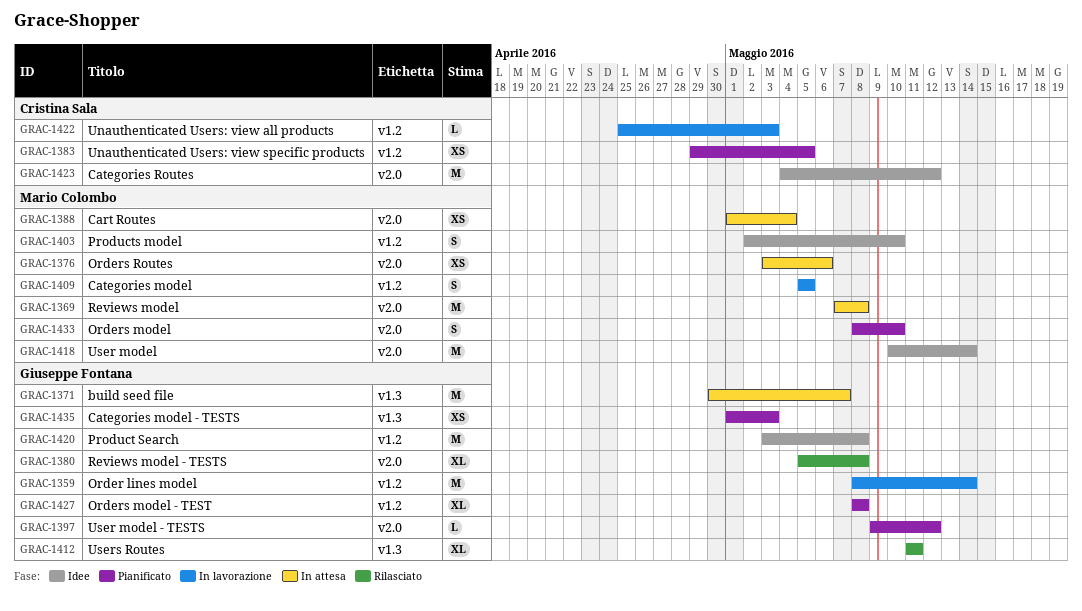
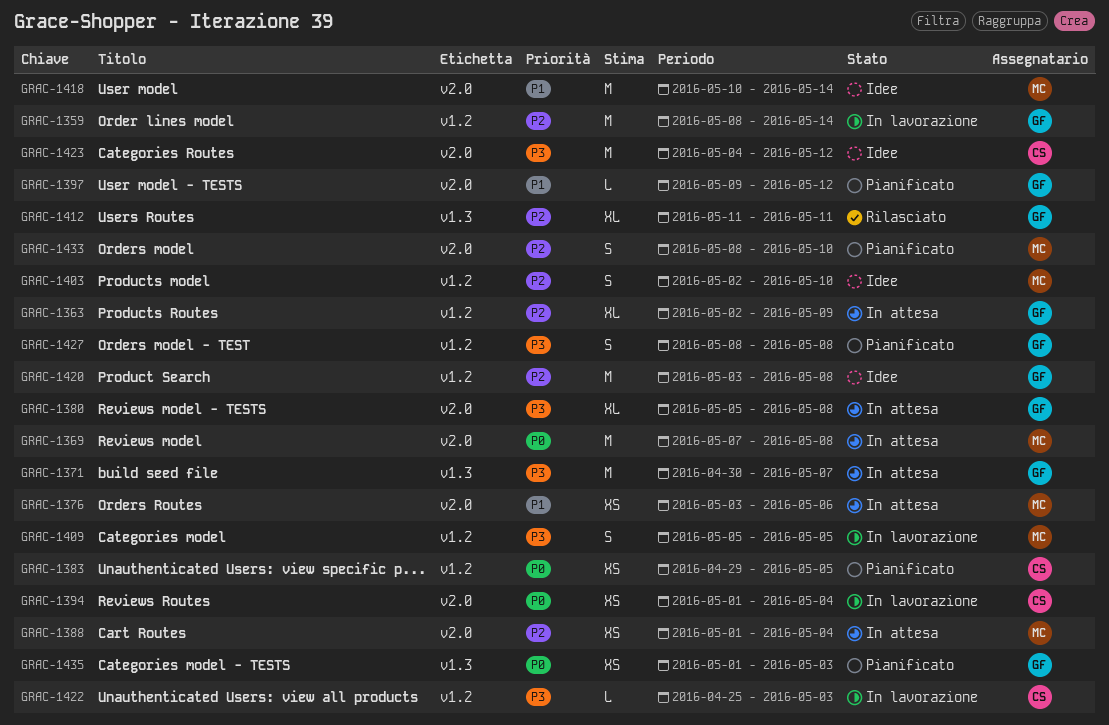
GRAC-1363: none -> present
GRAC-1380, status: Rilasciato -> In attesa
GRAC-1394: none -> present
GRAC-1427, estimate: XL -> S

